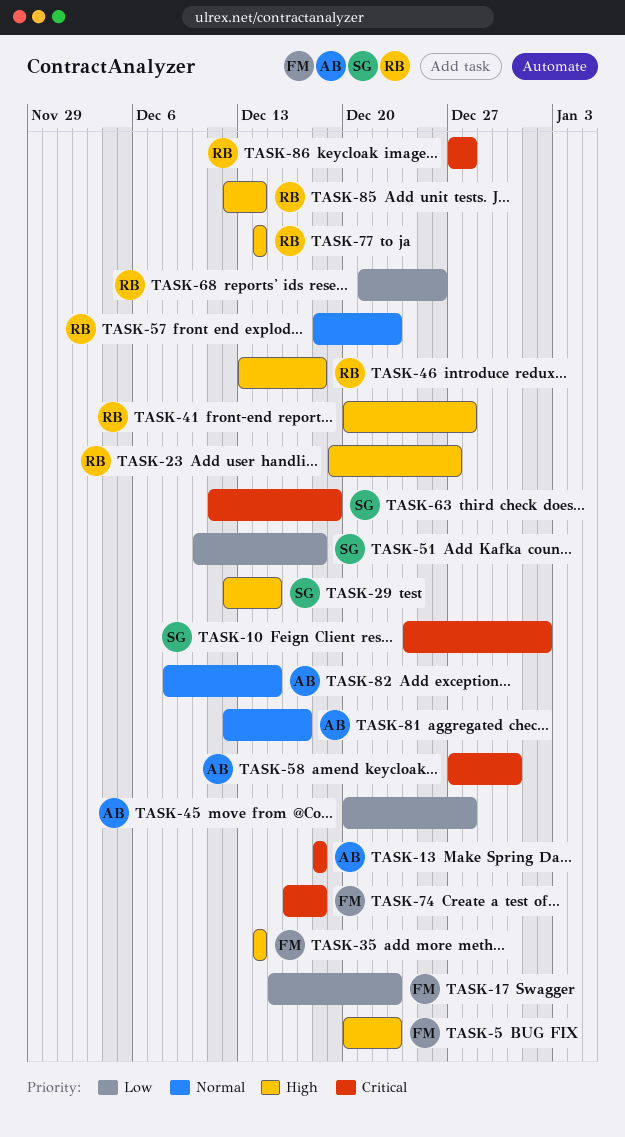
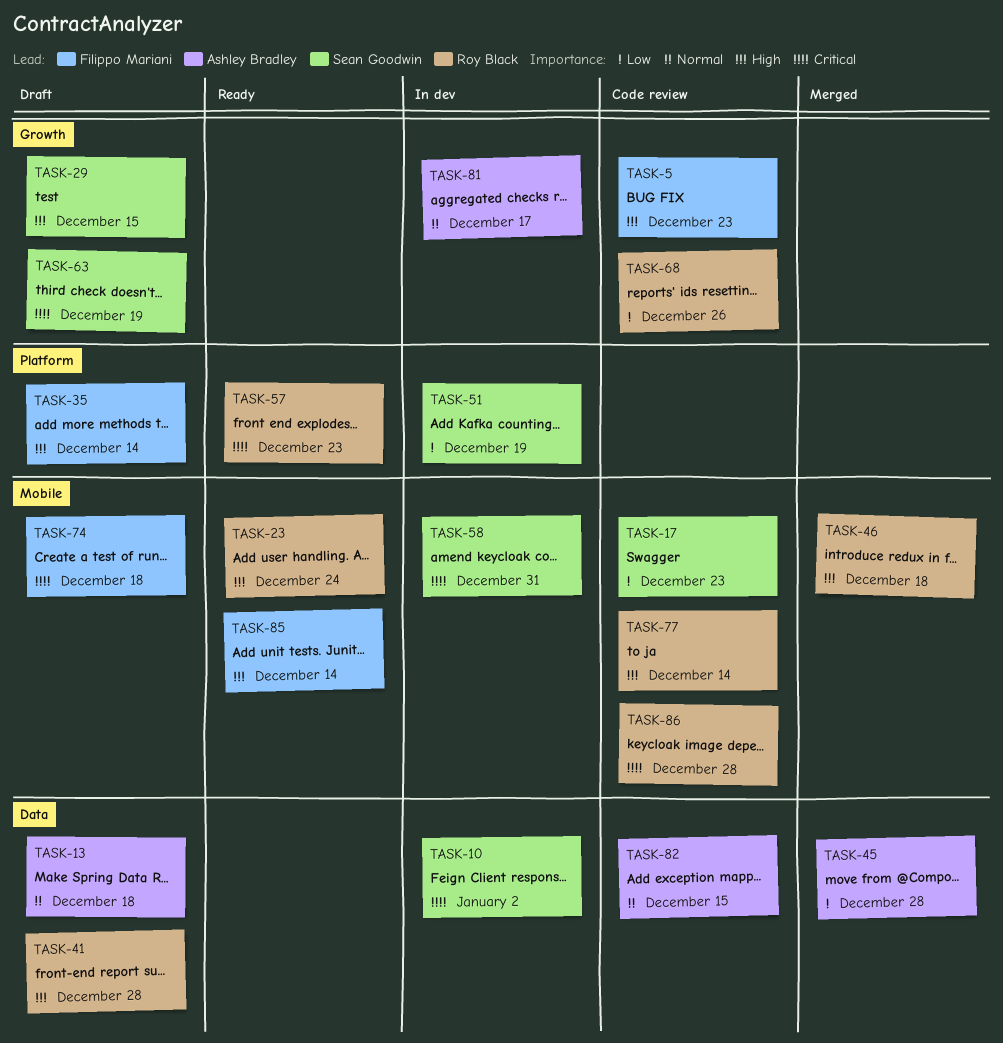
TASK-13, priority: Critical -> Normal
TASK-17, owner: Filippo Mariani -> Sean Goodwin
TASK-23, due: Dec 27 -> Dec 24
TASK-51, due: Dec 18 -> Dec 19
TASK-57, priority: Normal -> Critical
TASK-58, owner: Ashley Bradley -> Sean Goodwin
TASK-85, owner: Roy Black -> Filippo Mariani

